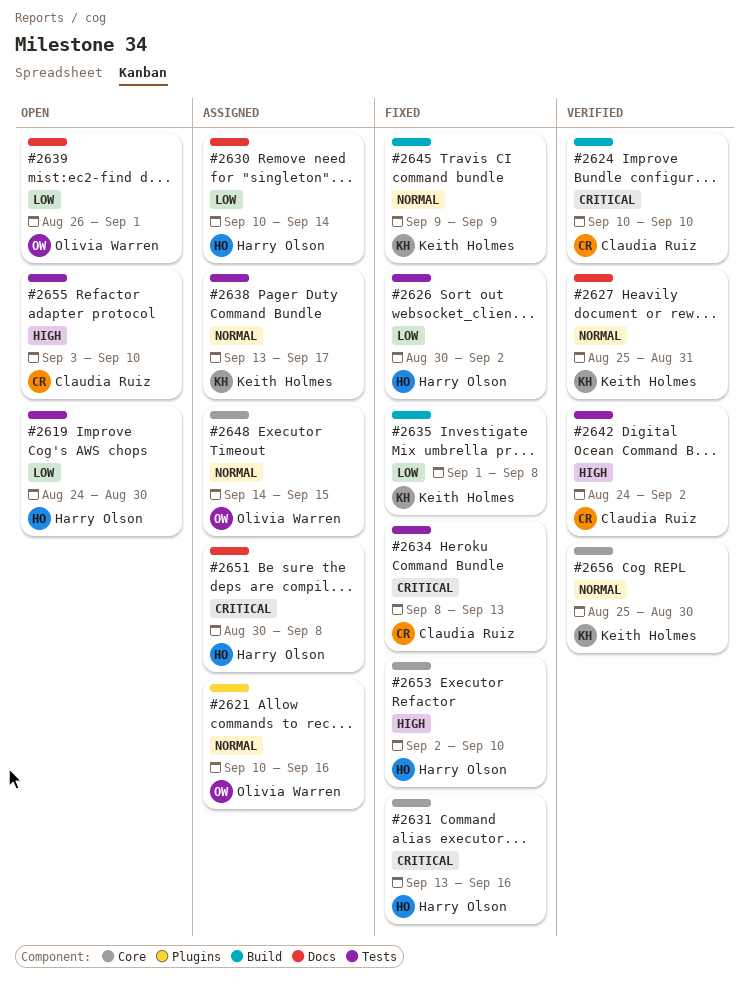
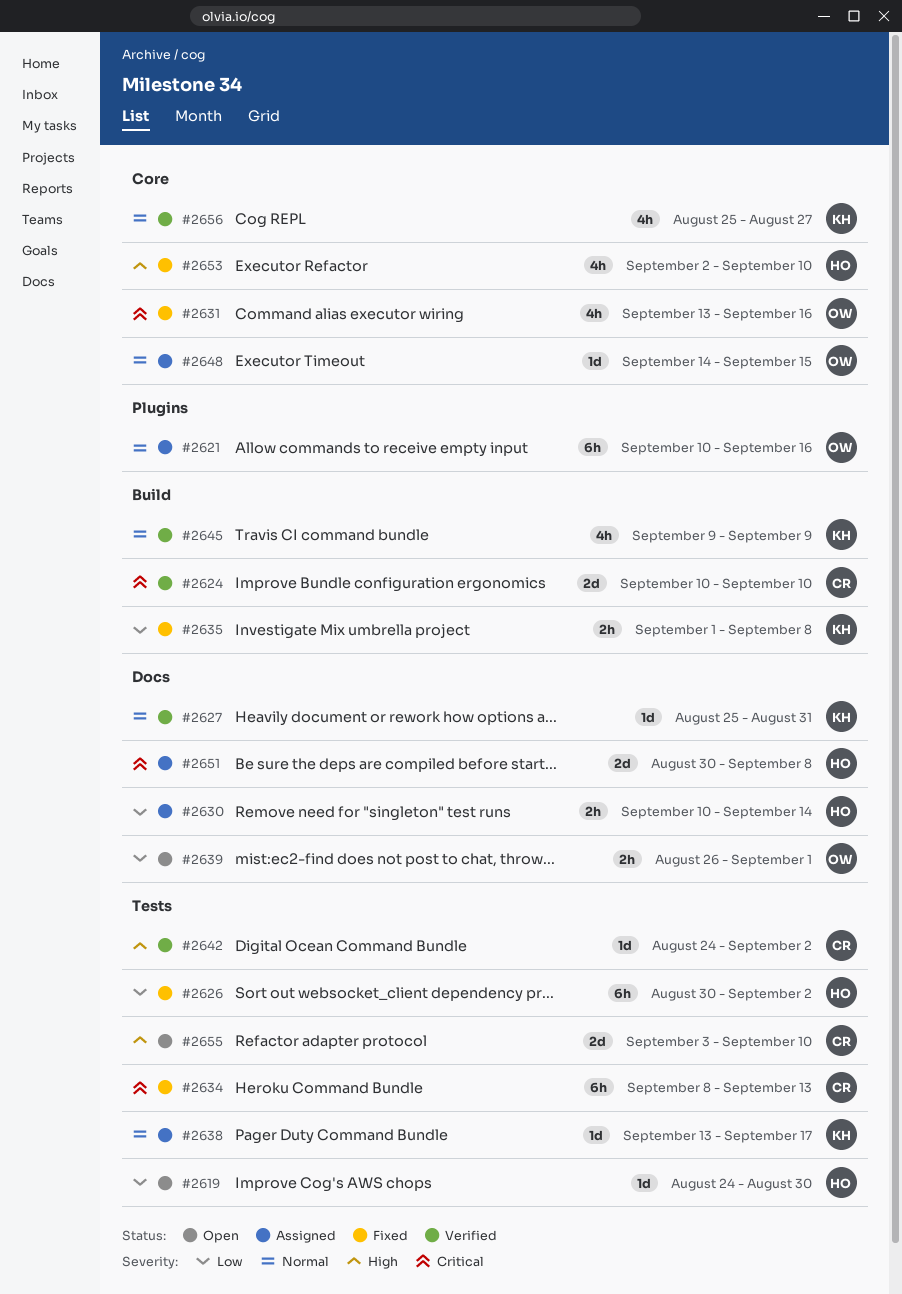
#2631, owner: Harry Olson -> Olivia Warren
#2645, status: Fixed -> Verified
#2656, due: Aug 30 -> Aug 27

